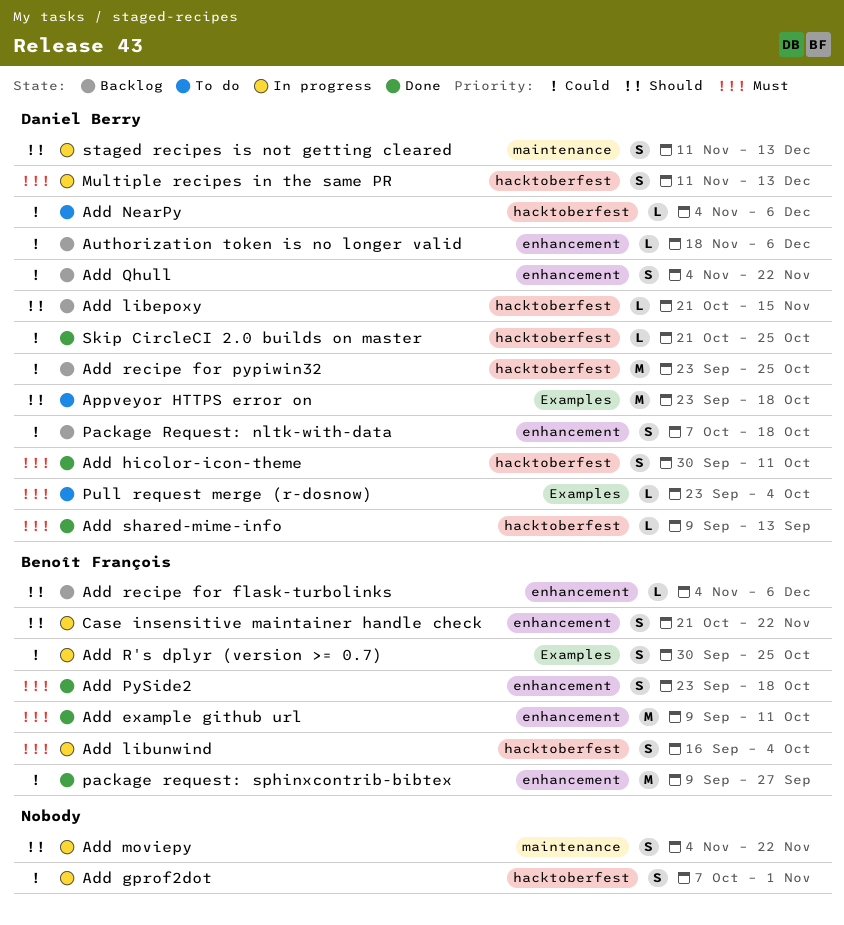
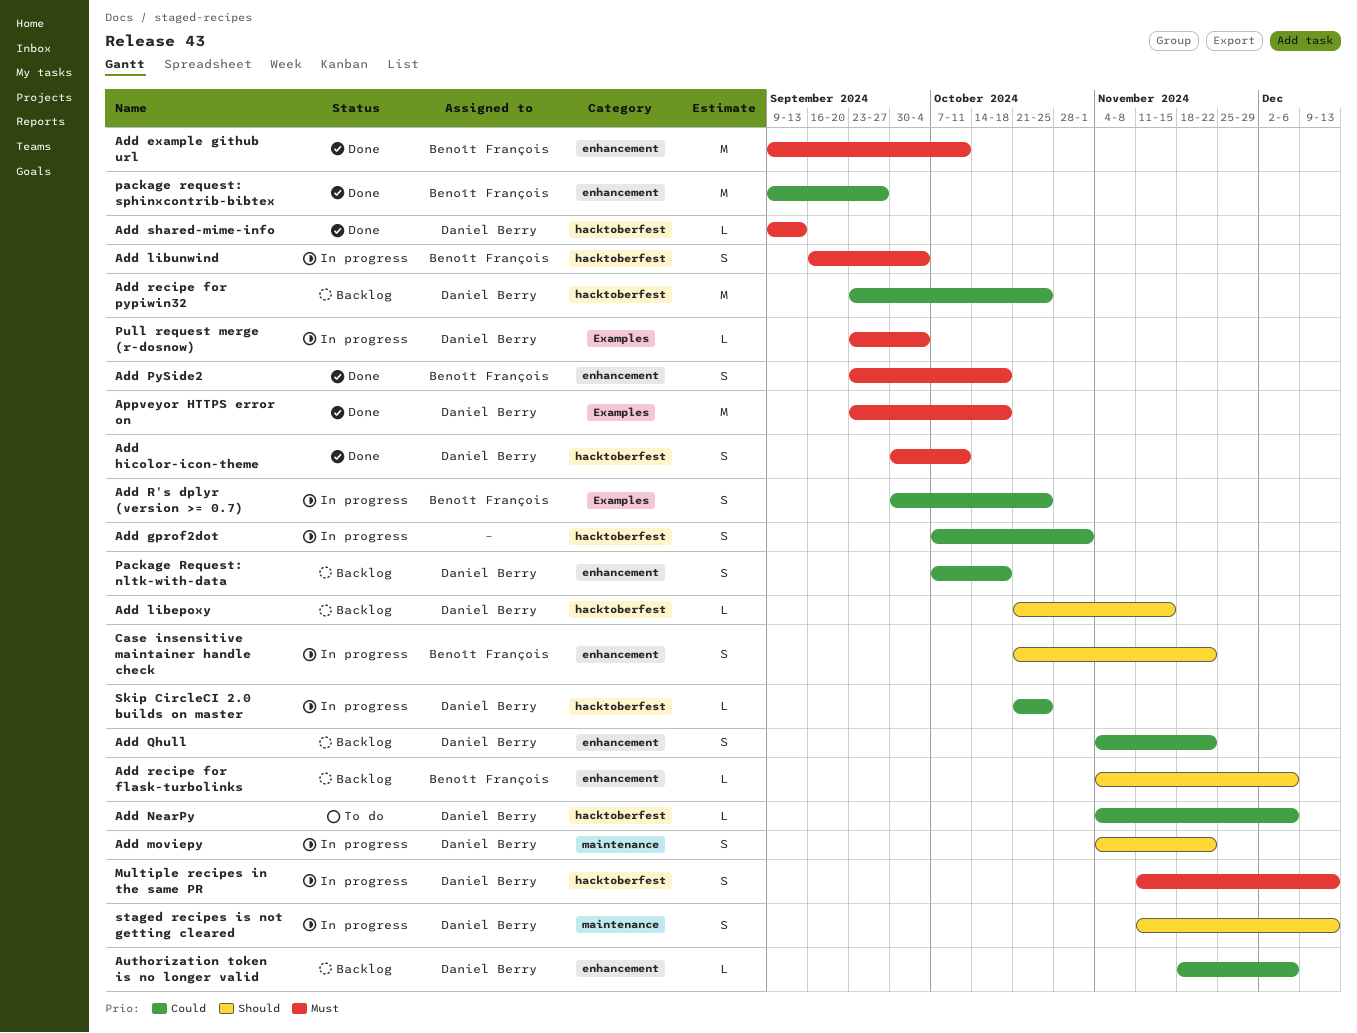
Add moviepy, owner: none -> Daniel Berry
Appveyor HTTPS error on, status: To do -> Done
Appveyor HTTPS error on, priority: Should -> Must
Pull request merge (r-dosnow), status: To do -> In progress
Skip CircleCI 2.0 builds on master, status: Done -> In progress

